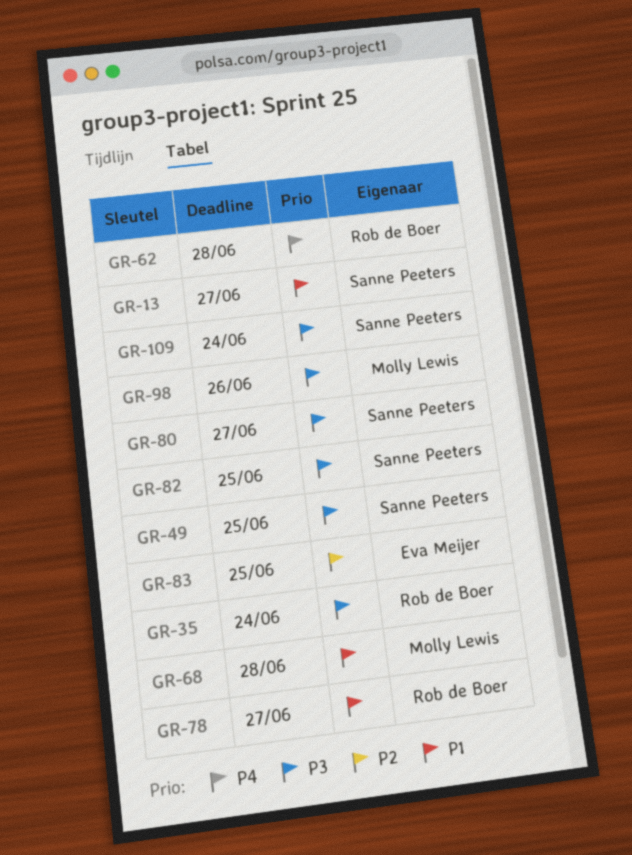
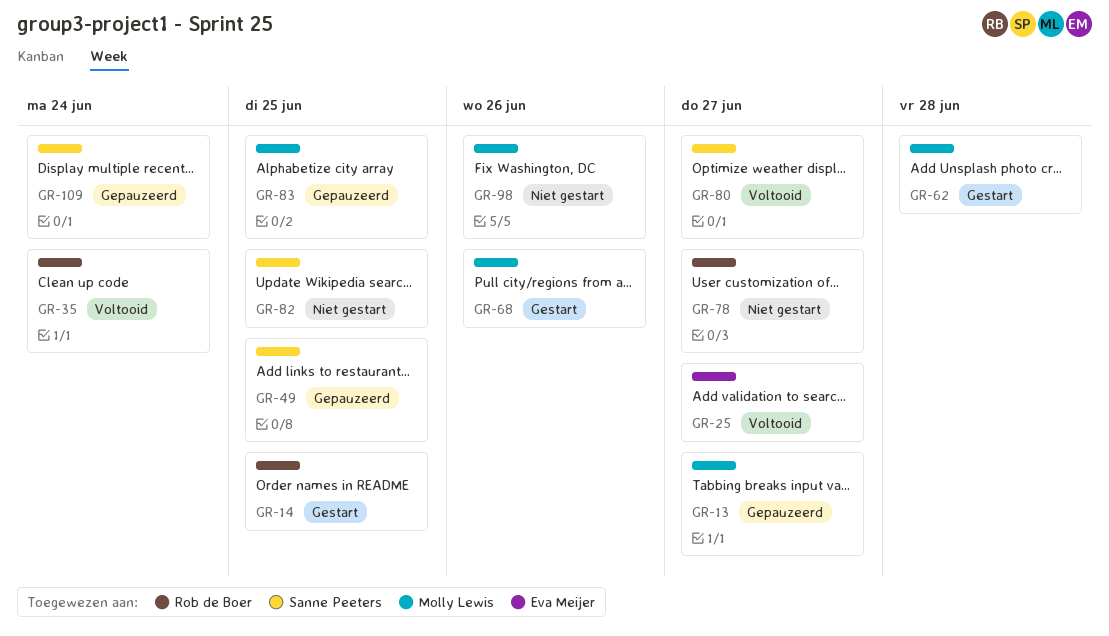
GR-13, owner: Sanne Peeters -> Molly Lewis
GR-14: none -> present
GR-25: none -> present
GR-62, owner: Rob de Boer -> Molly Lewis
GR-68, due: Jun 28 -> Jun 26
GR-83, owner: Eva Meijer -> Molly Lewis

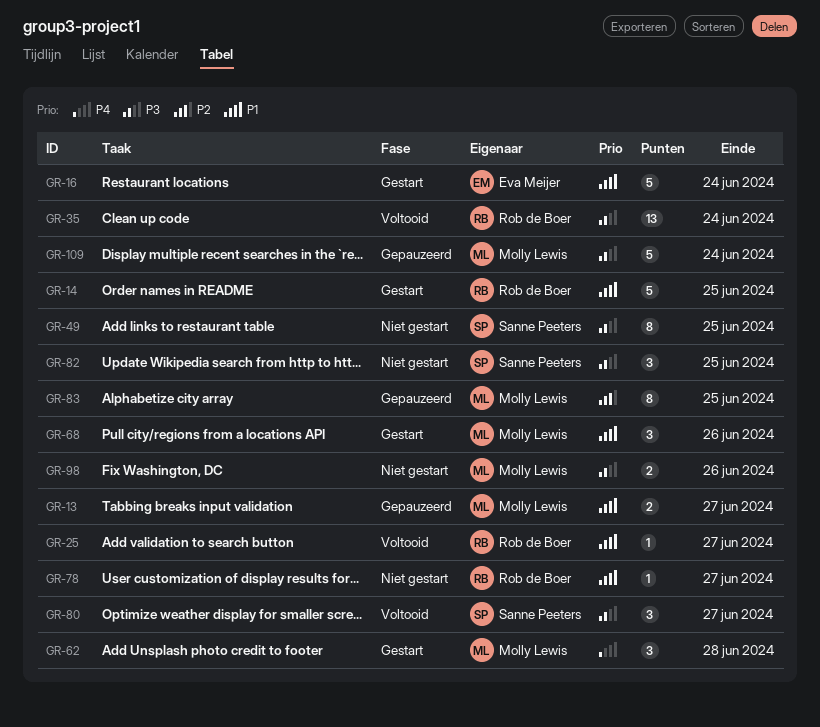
GR-16: none -> present
GR-25, owner: Eva Meijer -> Rob de Boer
GR-49, status: Gepauzeerd -> Niet gestart
GR-109, owner: Sanne Peeters -> Molly Lewis

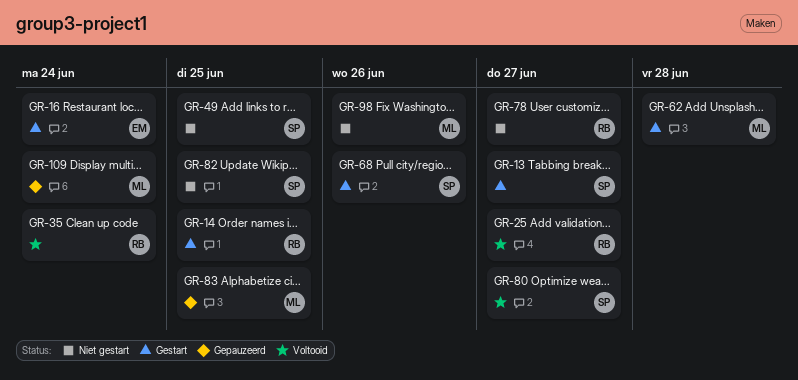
GR-13, status: Gepauzeerd -> Gestart
GR-13, owner: Molly Lewis -> Sanne Peeters
GR-68, owner: Molly Lewis -> Sanne Peeters

